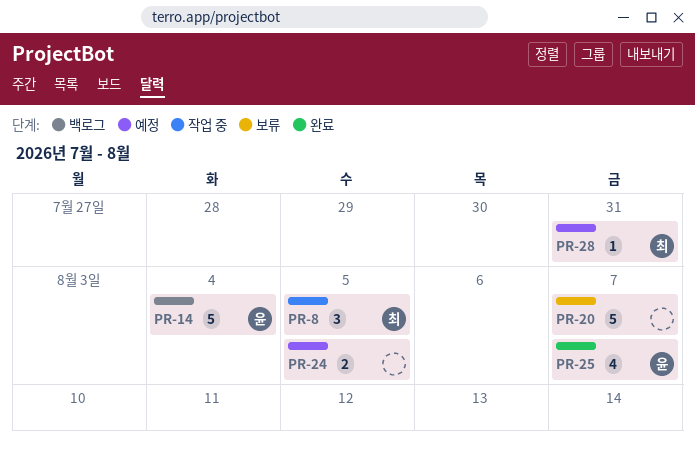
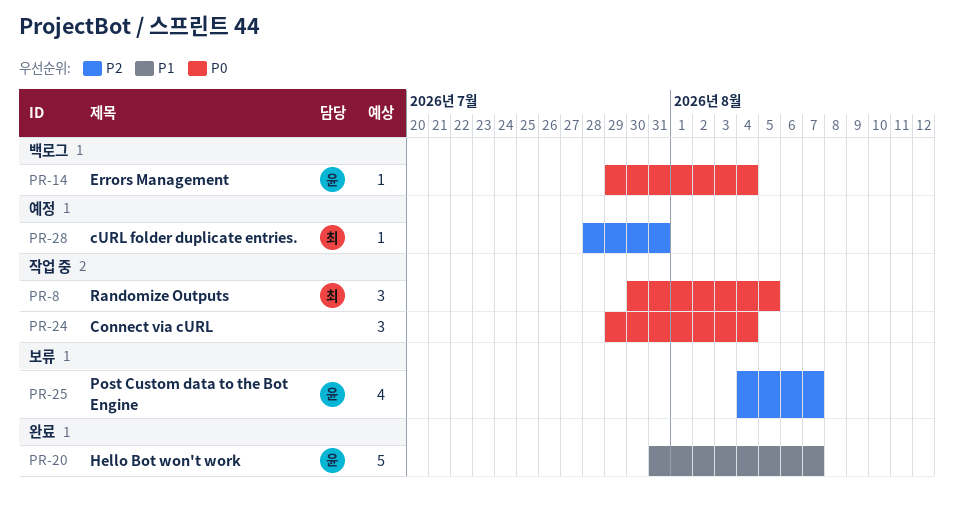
PR-14, estimate: 5 -> 1
PR-20, status: 보류 -> 완료
PR-20, owner: none -> 윤
PR-24, status: 예정 -> 작업 중
PR-24, estimate: 2 -> 3
PR-24, due: Aug 5 -> Aug 4
PR-25, status: 완료 -> 보류

